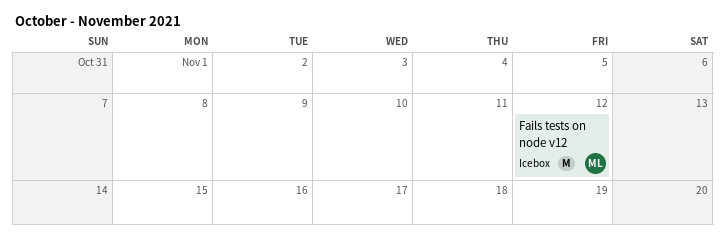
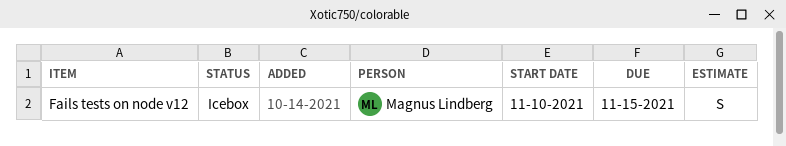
Fails tests on node v12, estimate: M -> S
Fails tests on node v12, due: Nov 12 -> Nov 15

